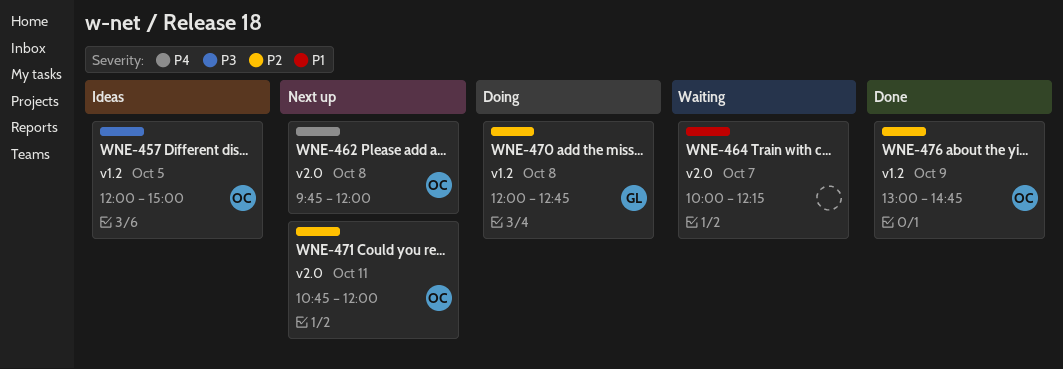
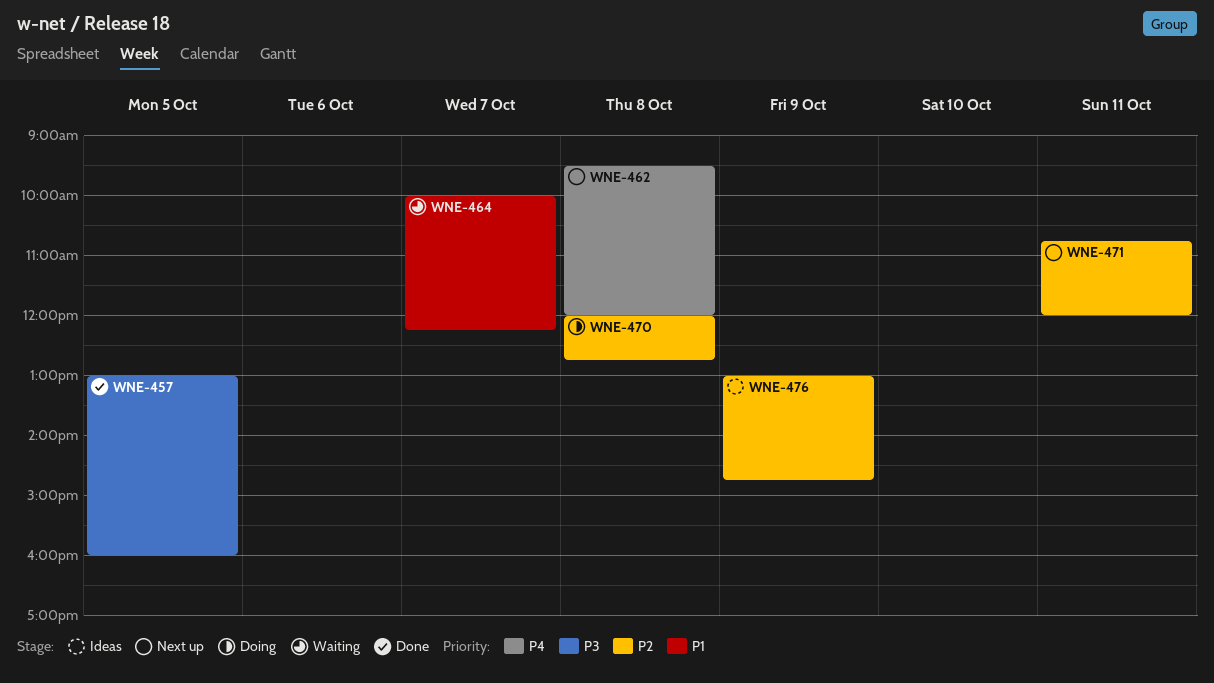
WNE-457, status: Ideas -> Done
WNE-457, begins: 12:00 -> 13:00
WNE-457, ends: 15:00 -> 16:00
WNE-462, begins: 09:45 -> 09:30
WNE-476, status: Done -> Ideas

